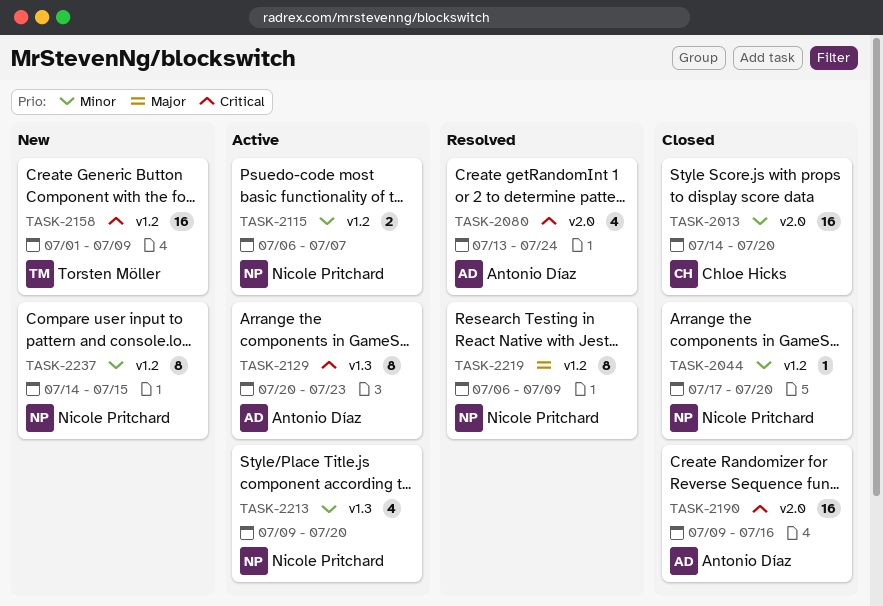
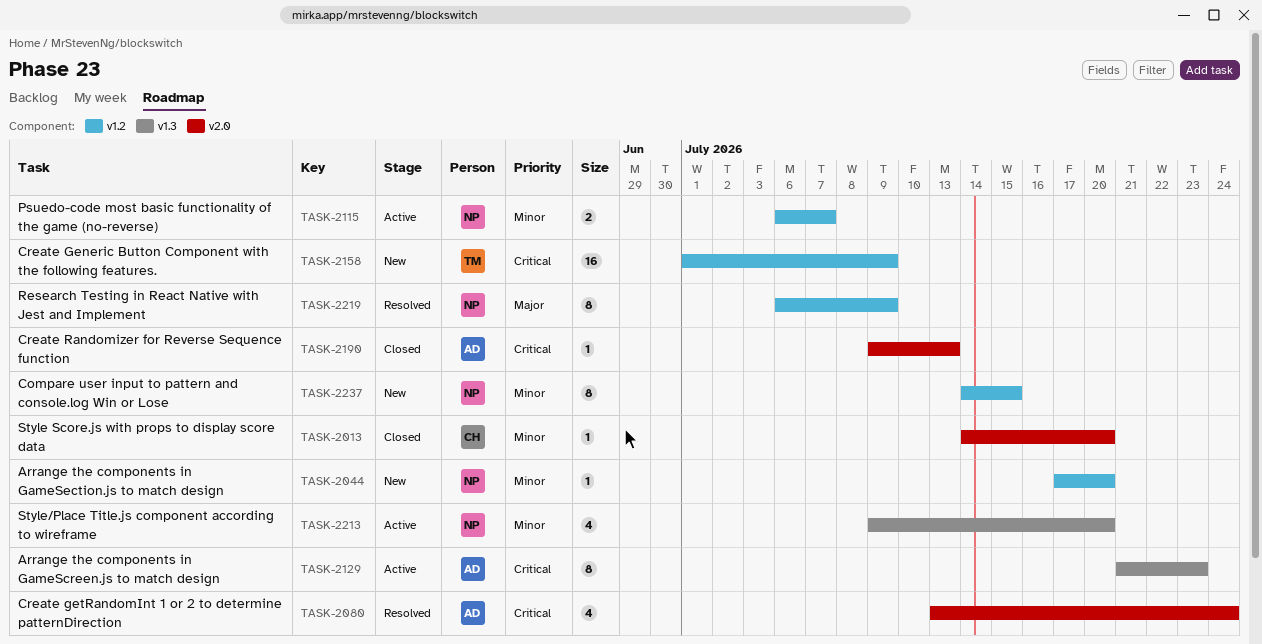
TASK-2013, estimate: 16 -> 1
TASK-2044, status: Closed -> New
TASK-2129, start: Jul 20 -> Jul 21
TASK-2190, estimate: 16 -> 1
TASK-2190, due: Jul 16 -> Jul 13

